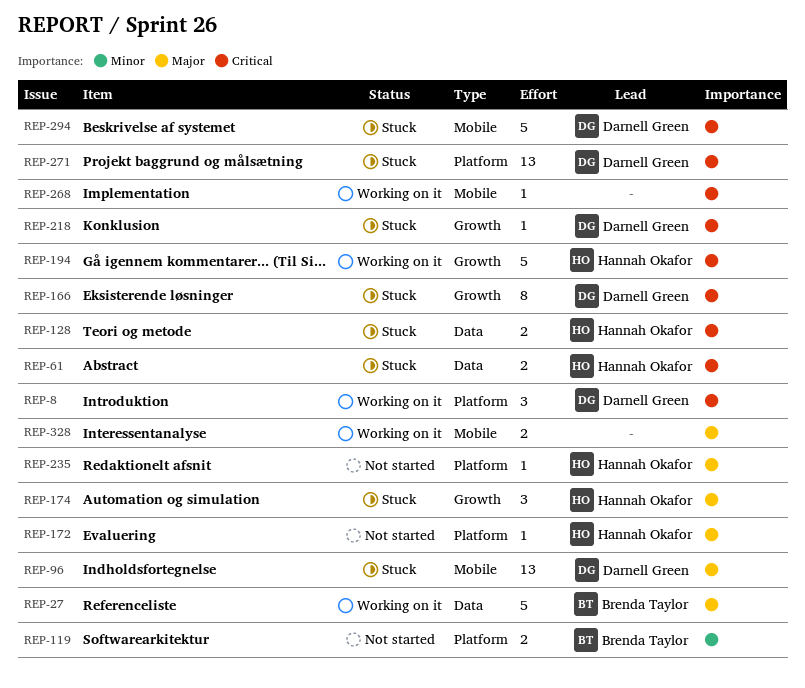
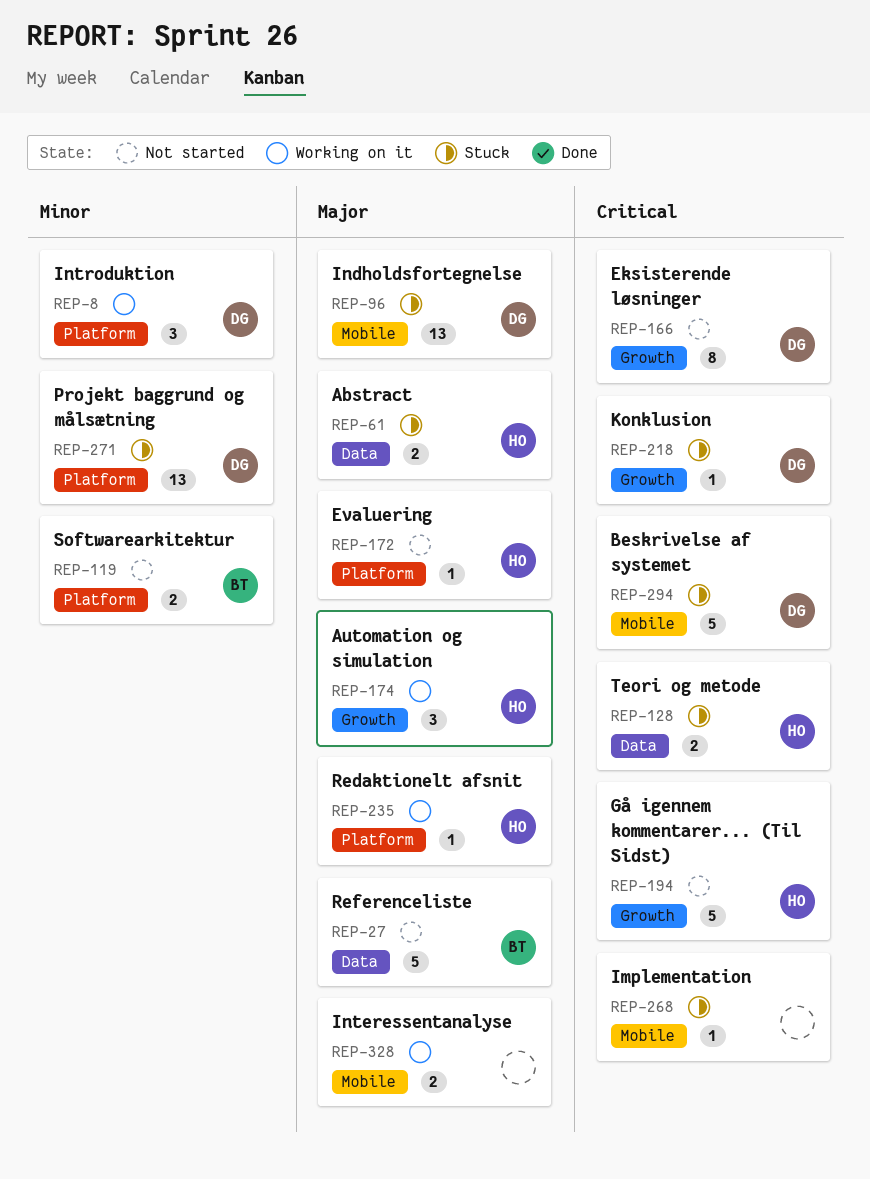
REP-8, priority: Critical -> Minor
REP-27, status: Working on it -> Not started
REP-61, priority: Critical -> Major
REP-166, status: Stuck -> Not started
REP-174, status: Stuck -> Working on it
REP-194, status: Working on it -> Not started
REP-235, status: Not started -> Working on it
REP-268, status: Working on it -> Stuck
REP-271, priority: Critical -> Minor

